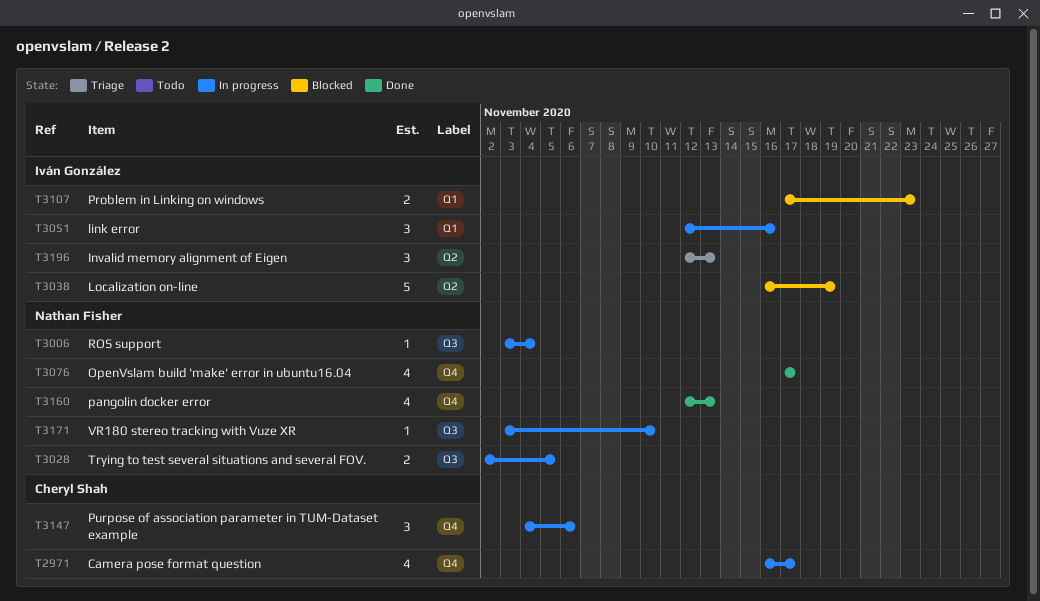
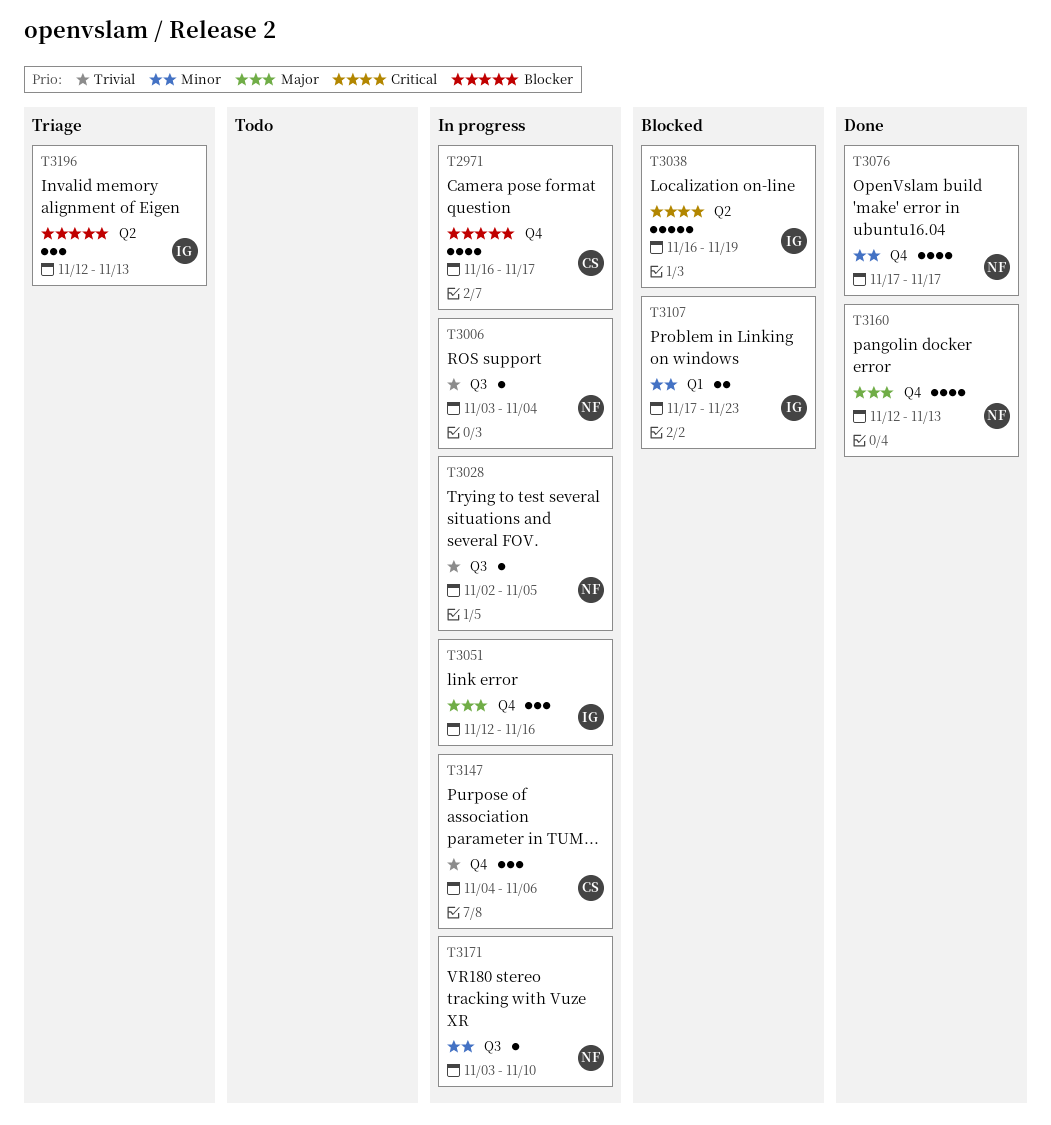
T3028, estimate: 2 -> 1
T3051, label: Q1 -> Q4

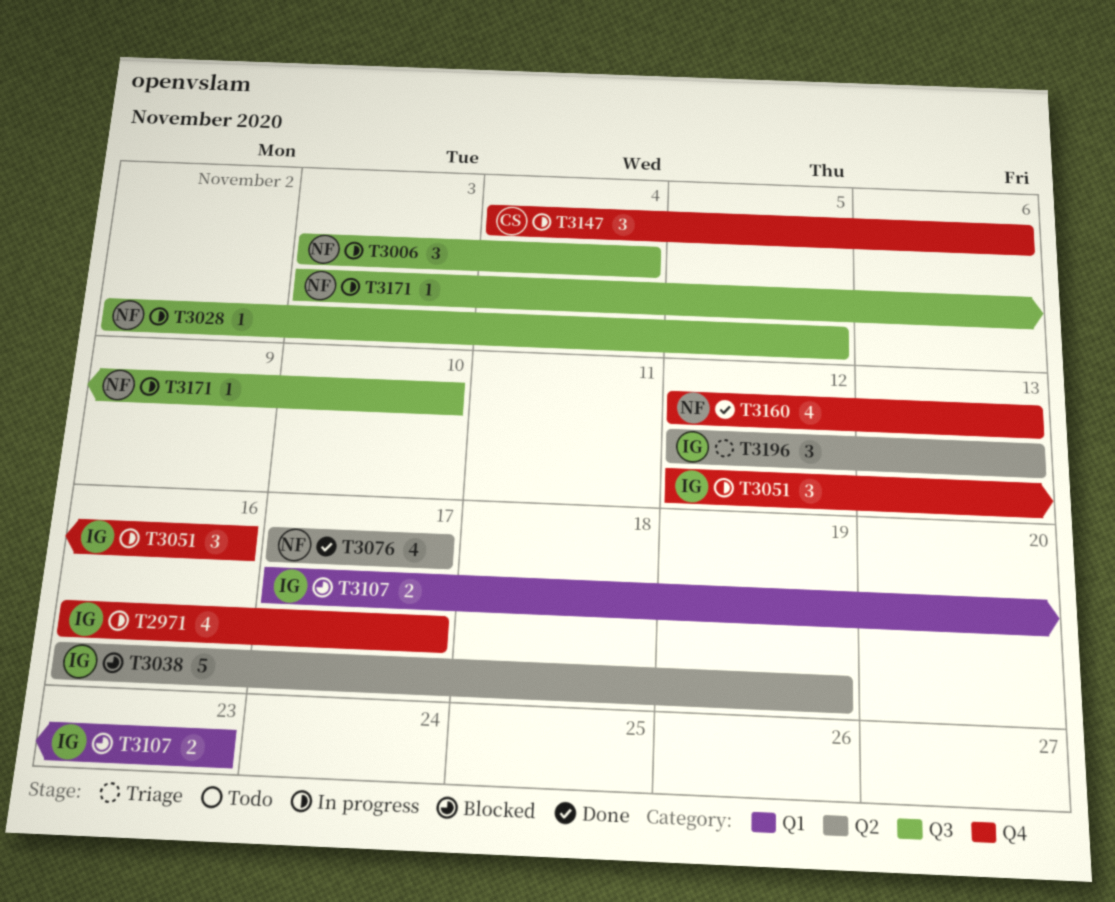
T2971, owner: CS -> IG
T3006, estimate: 1 -> 3
T3076, label: Q4 -> Q2

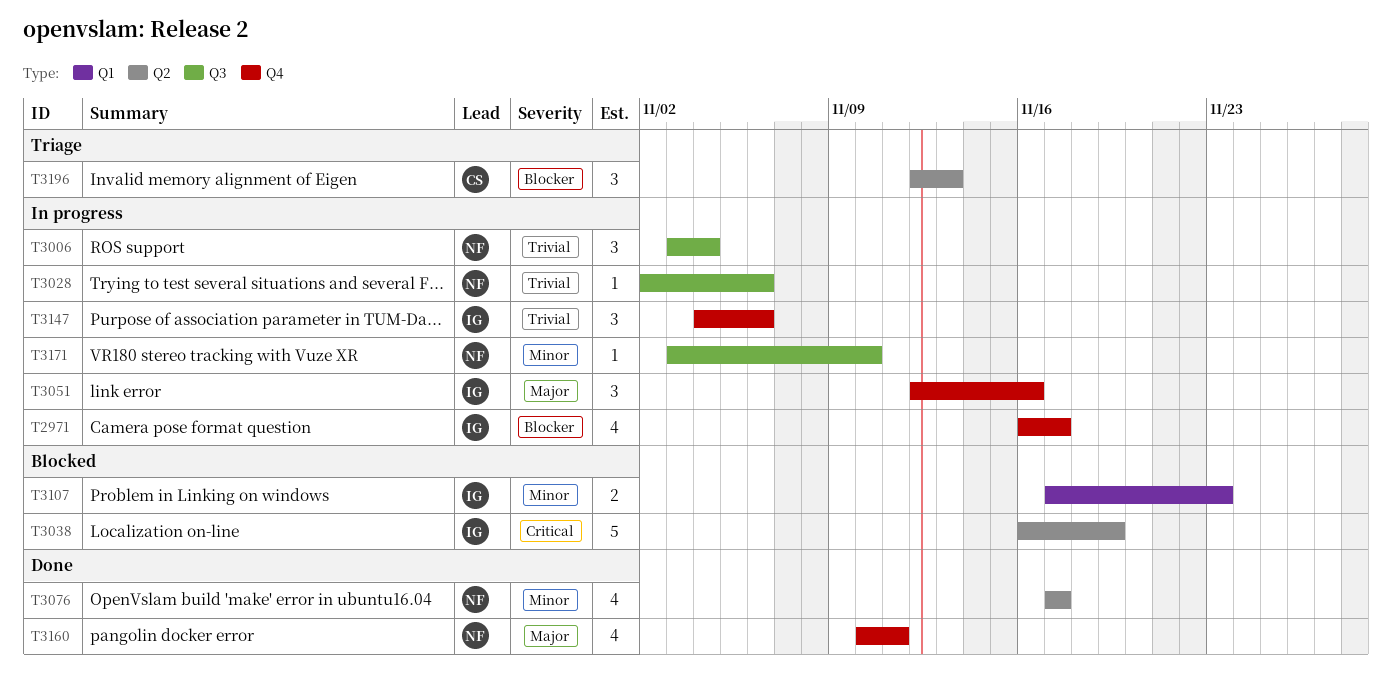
T3028, due: Nov 5 -> Nov 6
T3147, owner: CS -> IG
T3160, start: Nov 12 -> Nov 10
T3160, due: Nov 13 -> Nov 11
T3196, owner: IG -> CS

